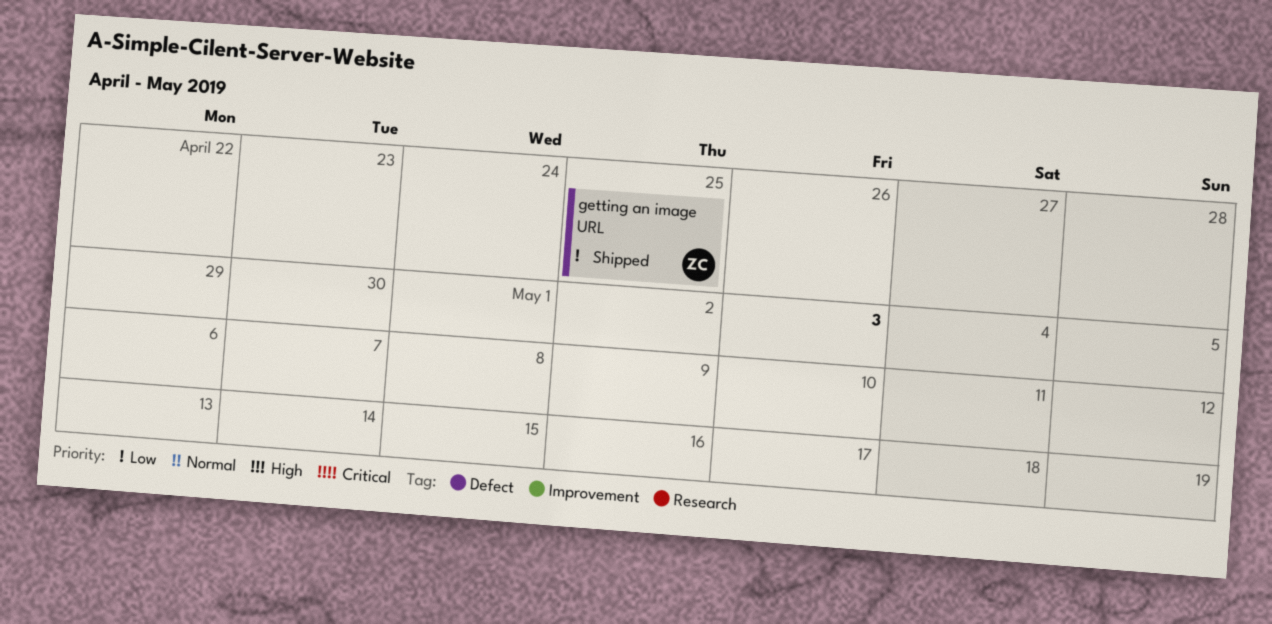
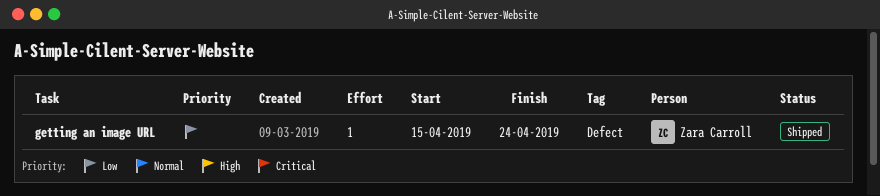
getting an image URL, due: Apr 25 -> Apr 24

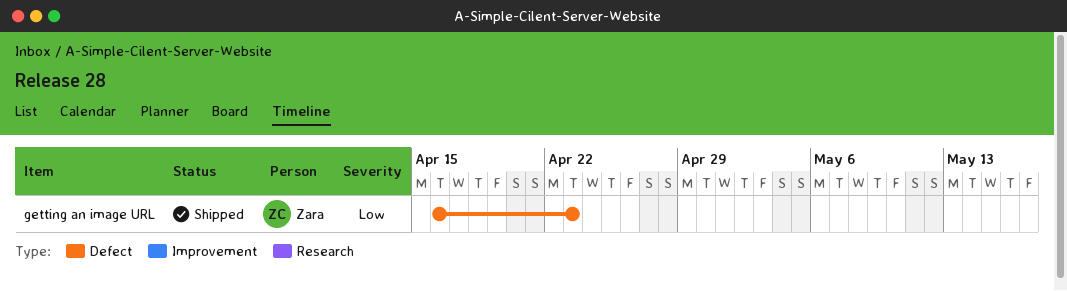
getting an image URL, start: Apr 15 -> Apr 16
getting an image URL, due: Apr 24 -> Apr 23

